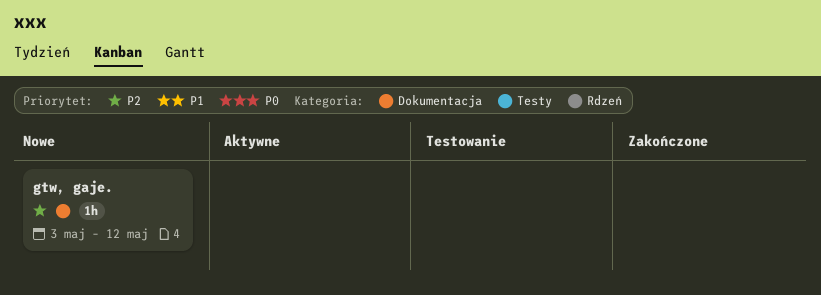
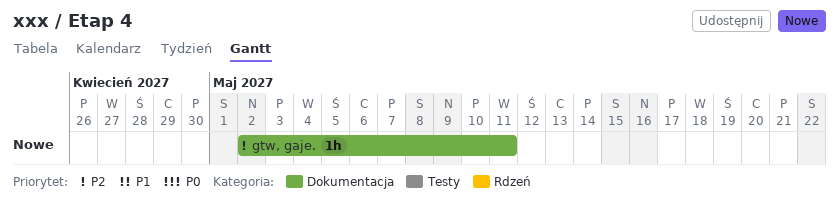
gtw, gaje., start: May 3 -> May 2
gtw, gaje., due: May 12 -> May 11

